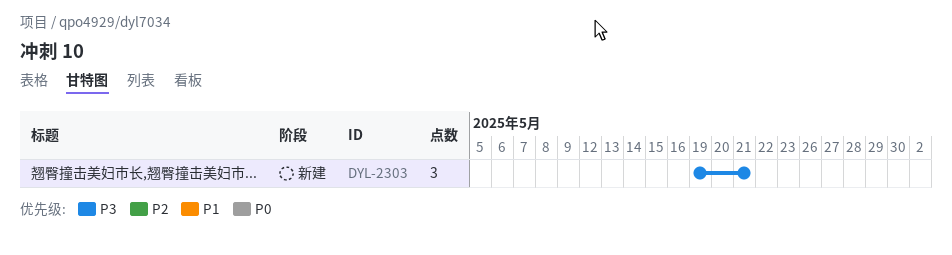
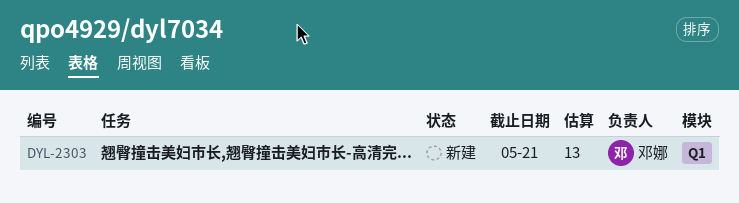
DYL-2303, estimate: 3 -> 13

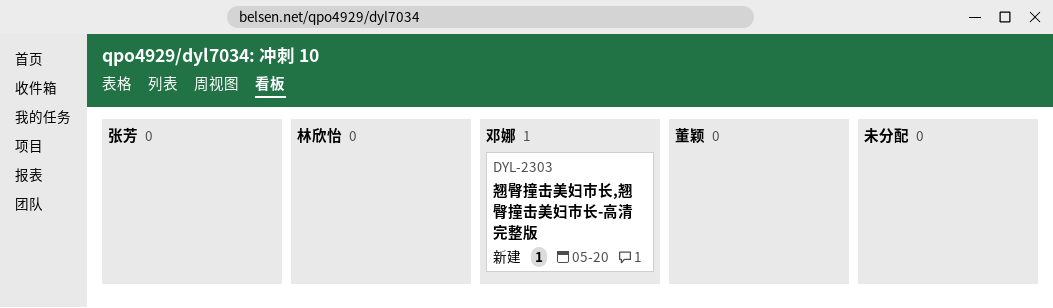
DYL-2303, estimate: 13 -> 1
DYL-2303, due: May 21 -> May 20

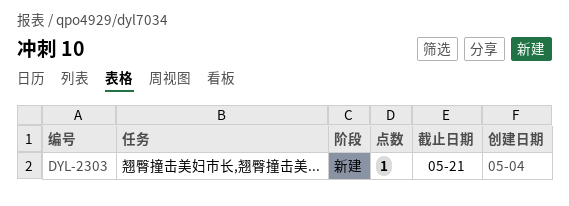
DYL-2303, due: May 20 -> May 21

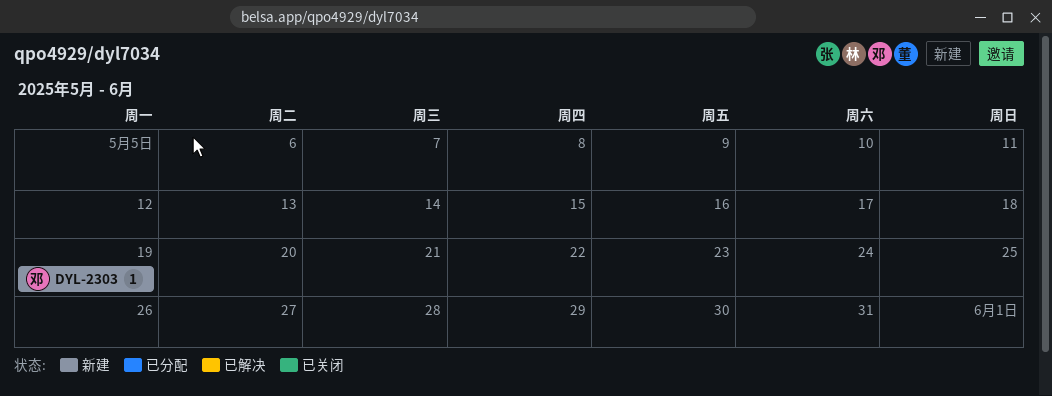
DYL-2303, due: May 21 -> May 19

